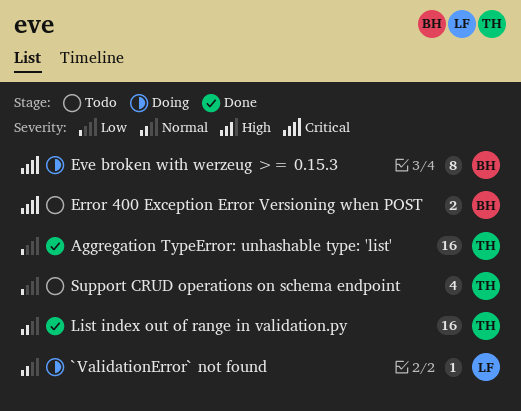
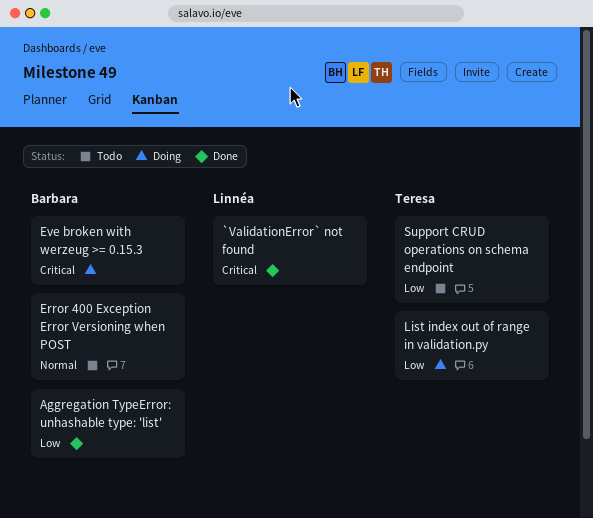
`ValidationError` not found, status: Doing -> Done
`ValidationError` not found, priority: Normal -> Critical
Aggregation TypeError: unhashable type: 'list', owner: Teresa -> Barbara
Error 400 Exception Error Versioning when POST, priority: Critical -> Normal
List index out of range in validation.py, status: Done -> Doing
List index out of range in validation.py, priority: Normal -> Low

